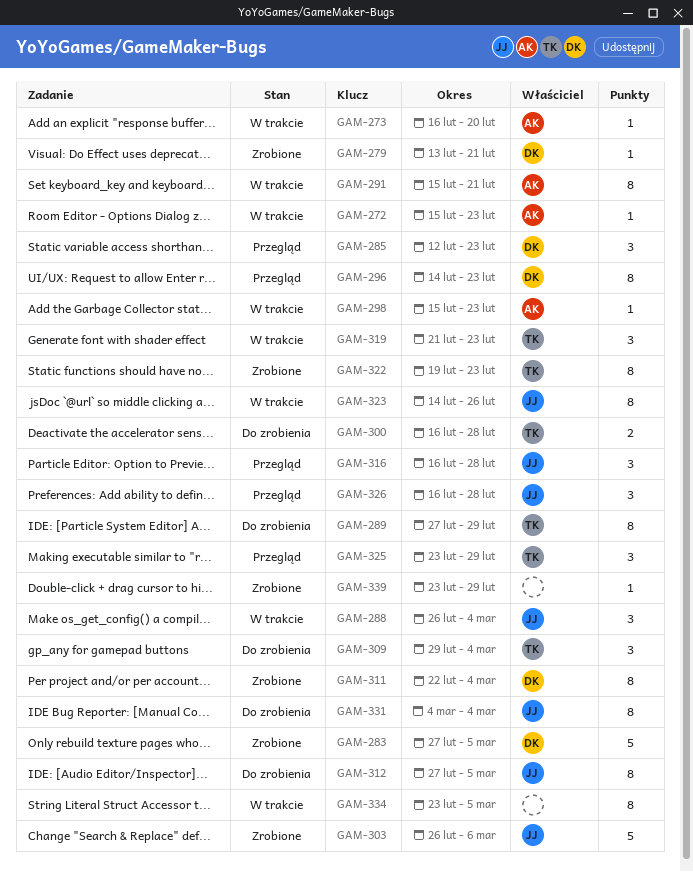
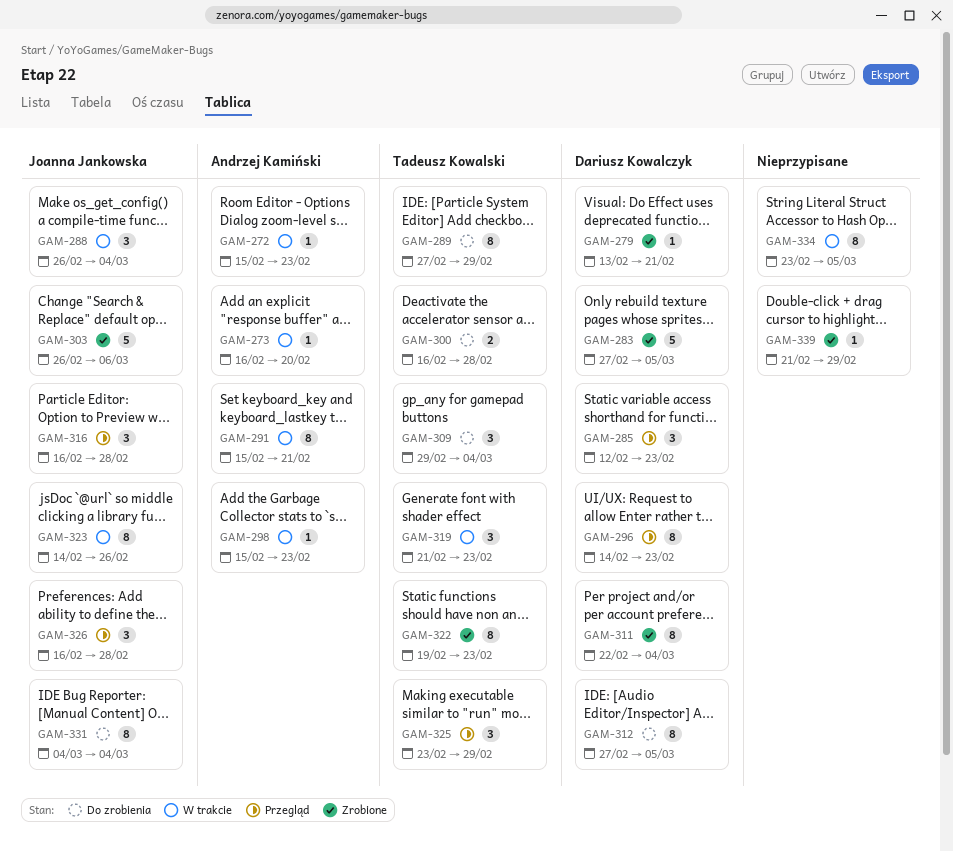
GAM-312, owner: Joanna Jankowska -> Dariusz Kowalczyk
GAM-339, start: Feb 23 -> Feb 21

